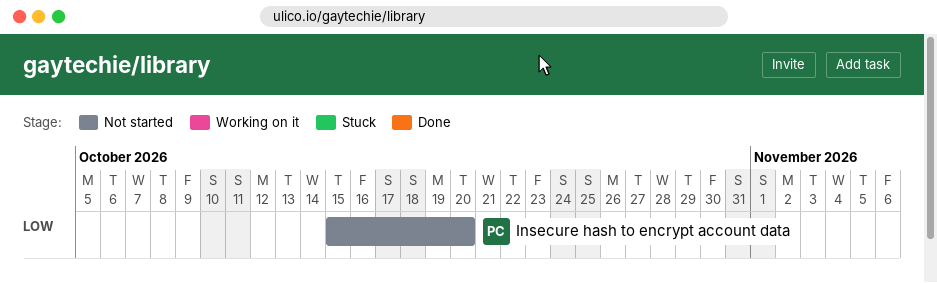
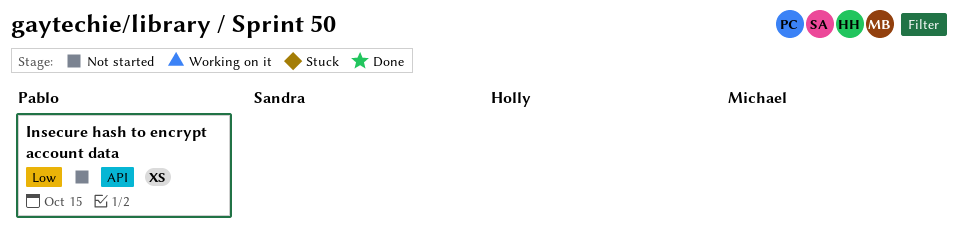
Insecure hash to encrypt account data, due: Oct 20 -> Oct 15

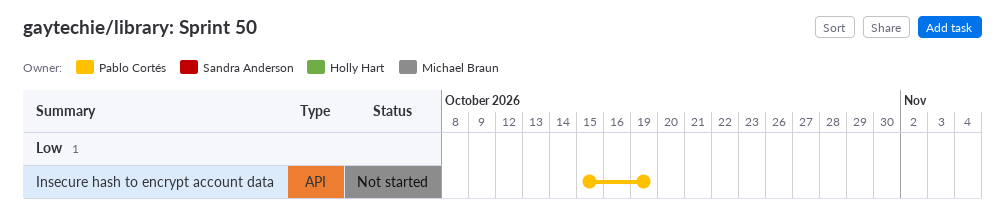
Insecure hash to encrypt account data, due: Oct 15 -> Oct 19

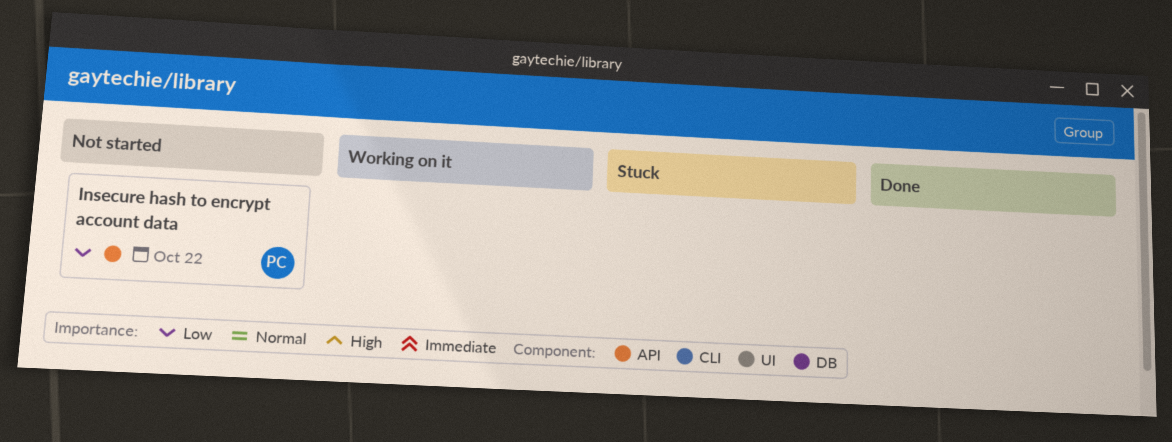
Insecure hash to encrypt account data, due: Oct 19 -> Oct 22

